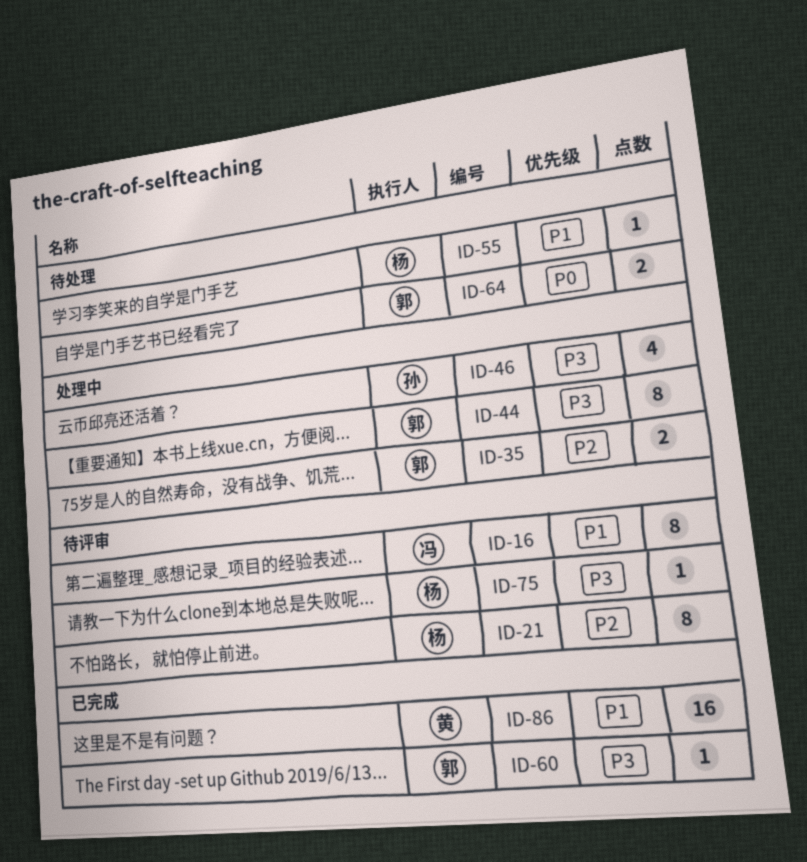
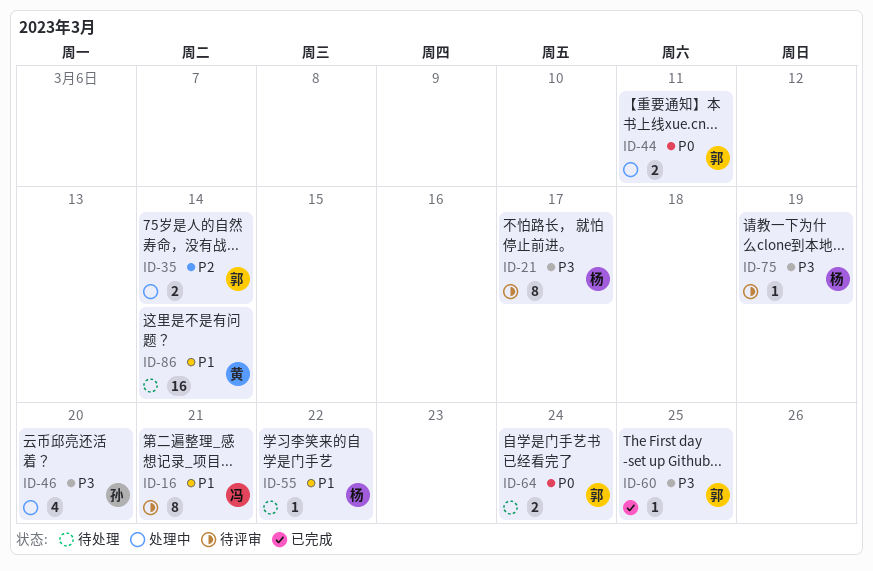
ID-21, priority: P2 -> P3
ID-44, priority: P3 -> P0
ID-44, estimate: 8 -> 2
ID-86, status: 已完成 -> 待处理

